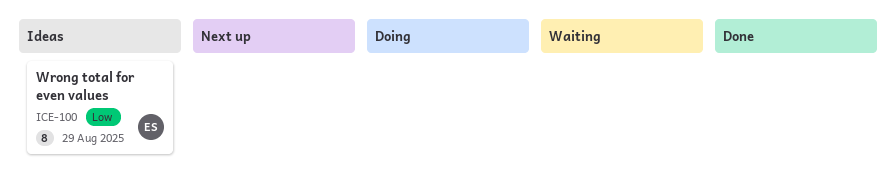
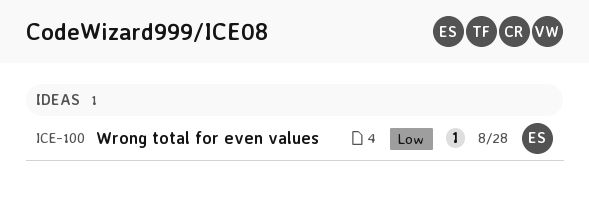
ICE-100, estimate: 8 -> 1
ICE-100, due: Aug 29 -> Aug 28

